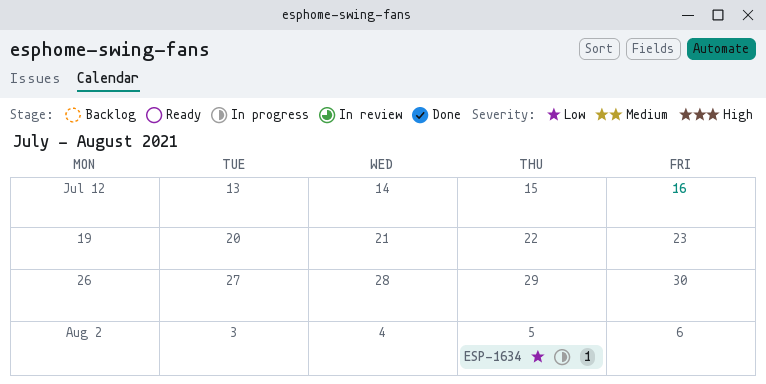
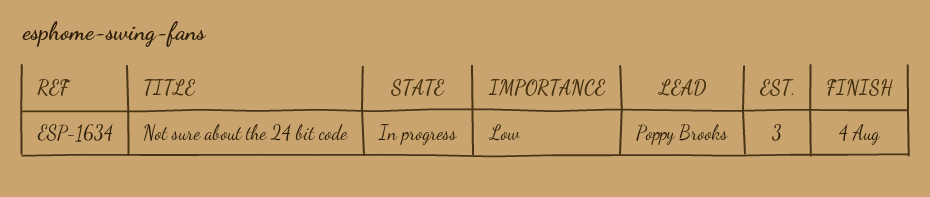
ESP-1634, estimate: 1 -> 3
ESP-1634, due: Aug 5 -> Aug 4

